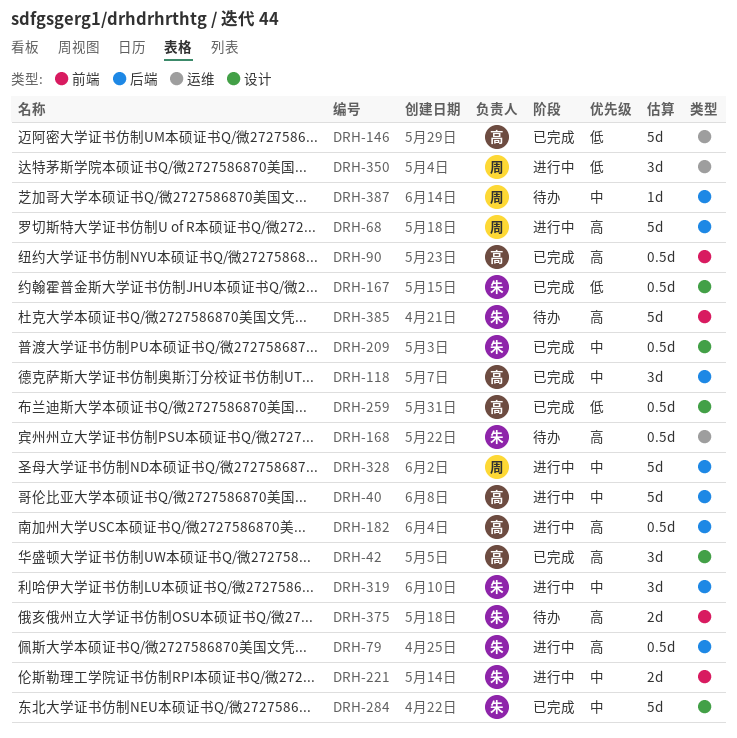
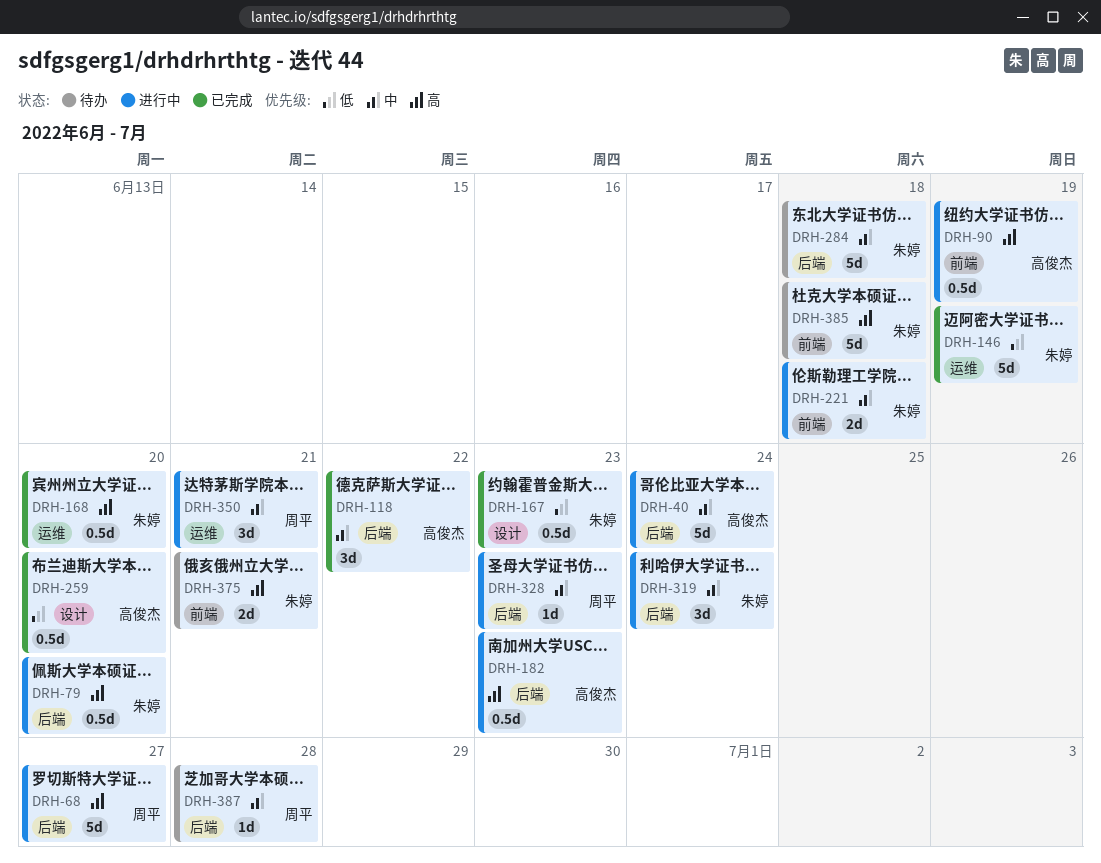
DRH-42: present -> none
DRH-90, status: 已完成 -> 进行中
DRH-146, owner: 高俊杰 -> 朱婷
DRH-168, status: 待办 -> 已完成
DRH-209: present -> none
DRH-284, status: 已完成 -> 待办
DRH-284, label: 设计 -> 后端
DRH-328, estimate: 5d -> 1d
DRH-350, priority: 低 -> 中

